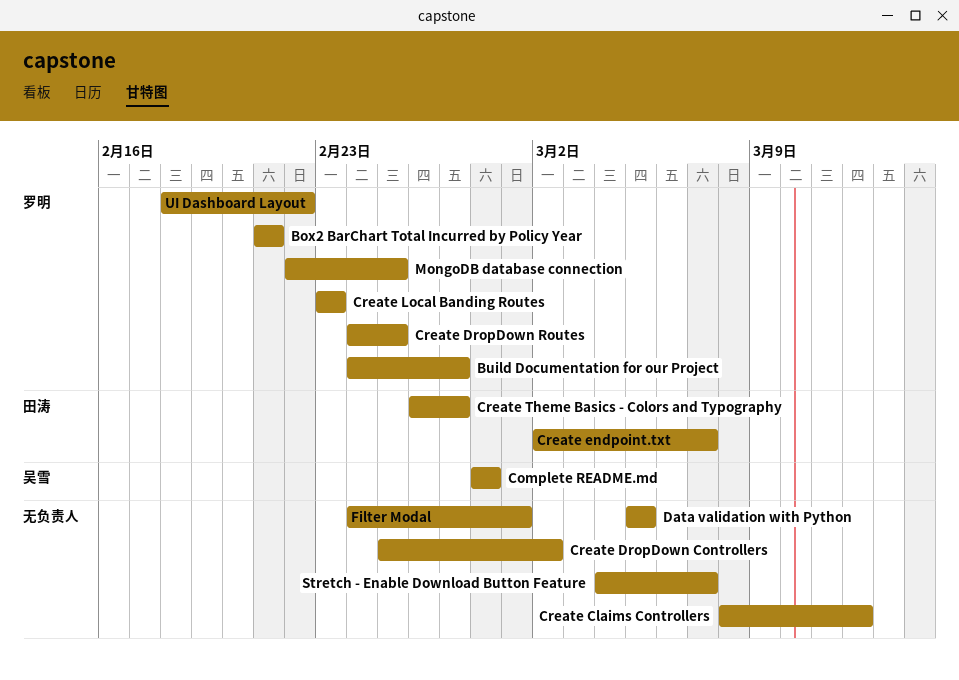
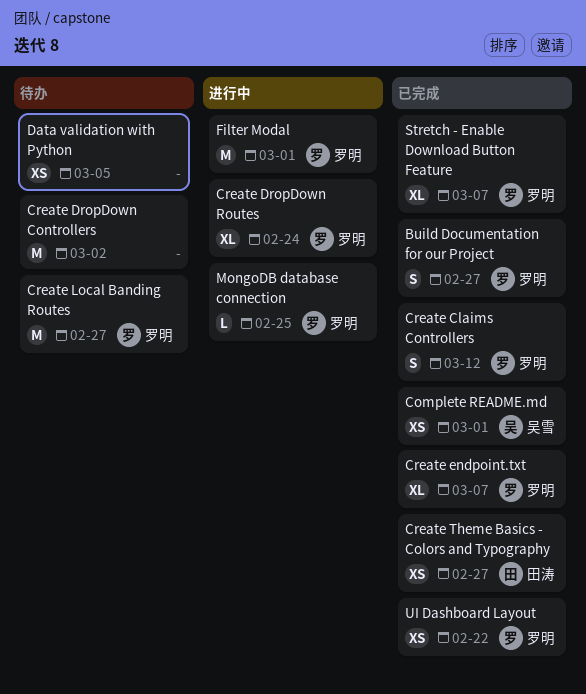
Box2 BarChart Total Incurred by Policy Year: present -> none
Complete README.md, due: Feb 28 -> Mar 1
Create Claims Controllers, owner: none -> 罗明
Create DropDown Routes, due: Feb 25 -> Feb 24
Create endpoint.txt, owner: 田涛 -> 罗明
Create Local Banding Routes, due: Feb 23 -> Feb 27
Filter Modal, owner: none -> 罗明
Stretch - Enable Download Button Feature, owner: none -> 罗明

